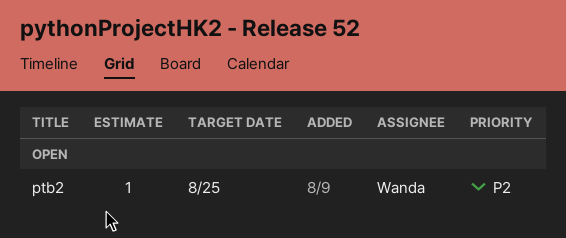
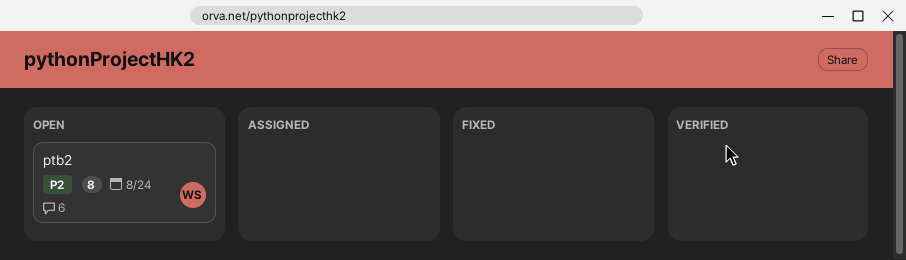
ptb2, estimate: 1 -> 8
ptb2, due: Aug 25 -> Aug 24

